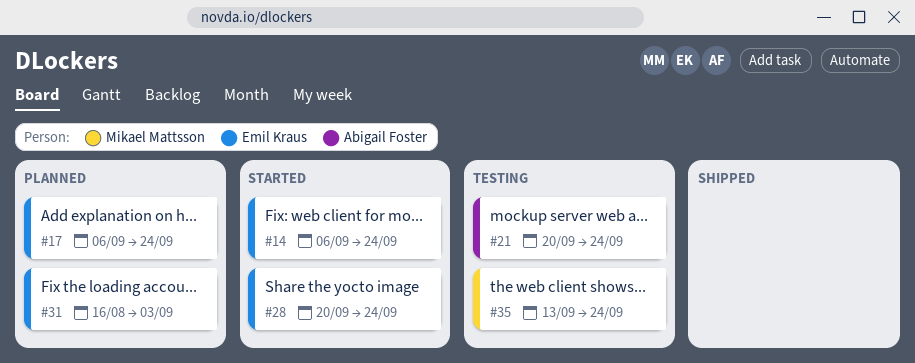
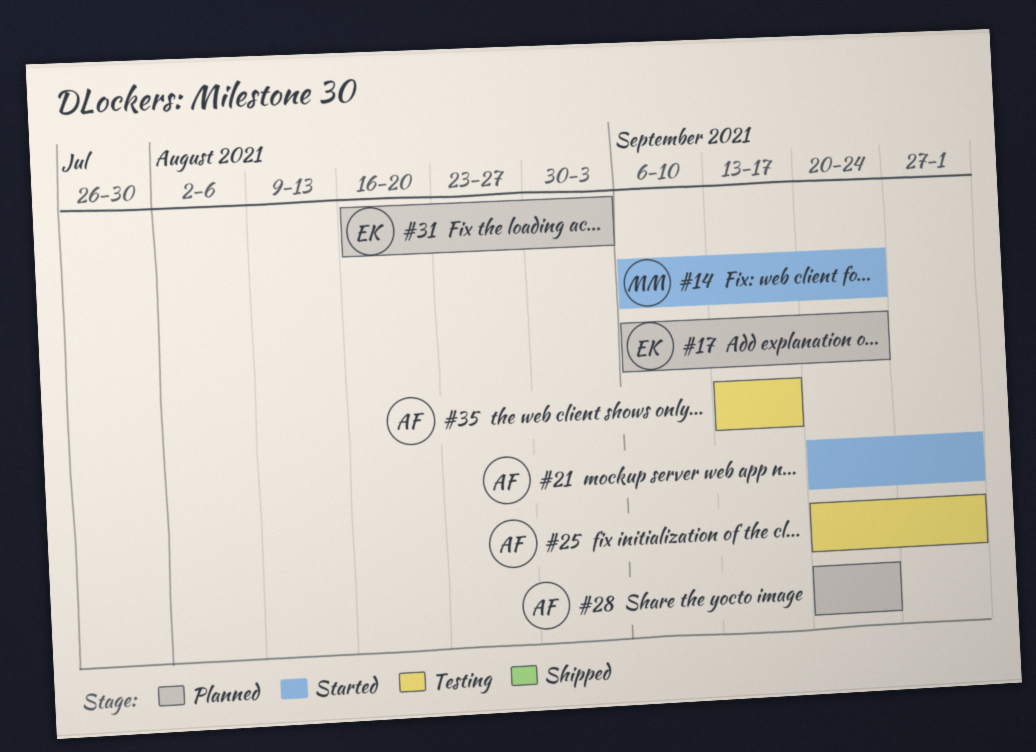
#14, owner: Emil Kraus -> Mikael Mattsson
#21, status: Testing -> Started
#21, due: Sep 24 -> Oct 1
#25: none -> present
#28, status: Started -> Planned
#28, owner: Emil Kraus -> Abigail Foster
#35, owner: Mikael Mattsson -> Abigail Foster
#35, due: Sep 24 -> Sep 17

